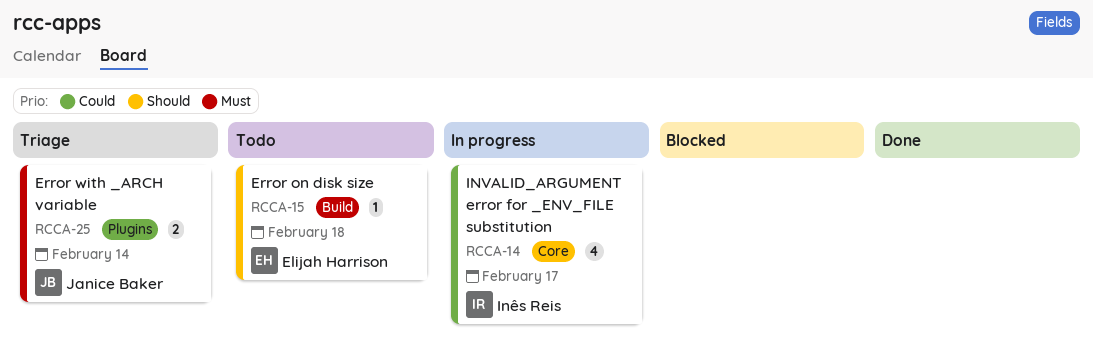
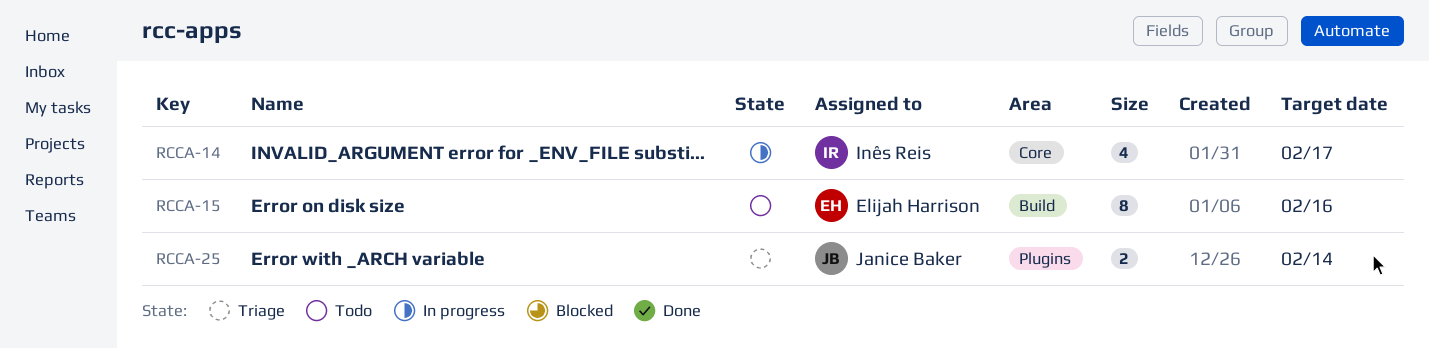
RCCA-15, estimate: 1 -> 8
RCCA-15, due: Feb 18 -> Feb 16

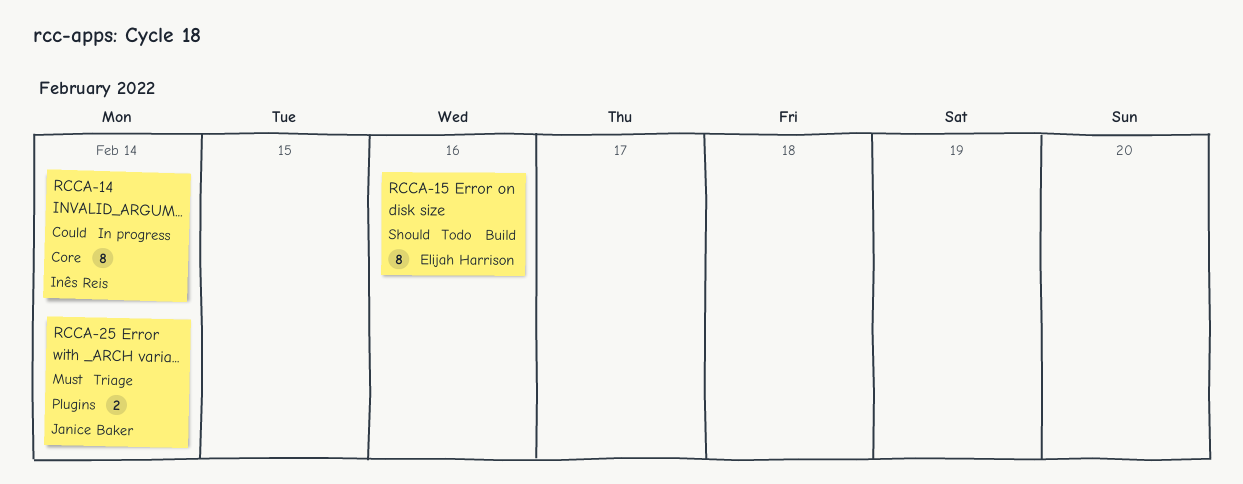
RCCA-14, estimate: 4 -> 8
RCCA-14, due: Feb 17 -> Feb 14

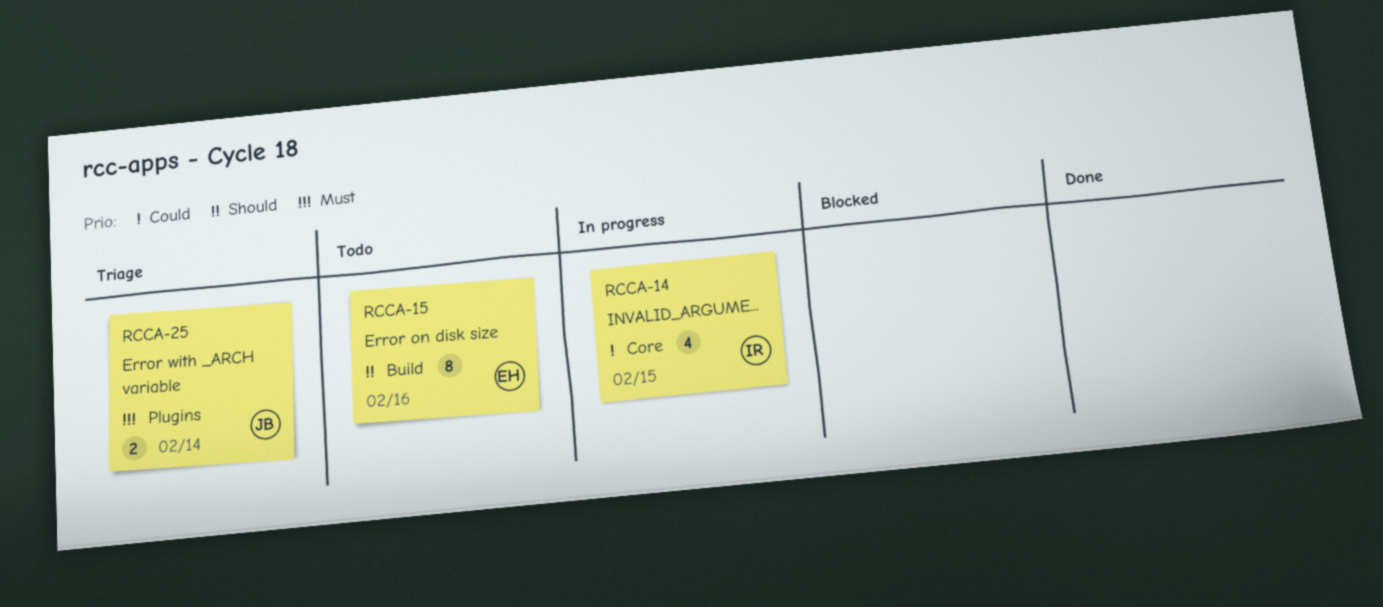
RCCA-14, estimate: 8 -> 4
RCCA-14, due: Feb 14 -> Feb 15

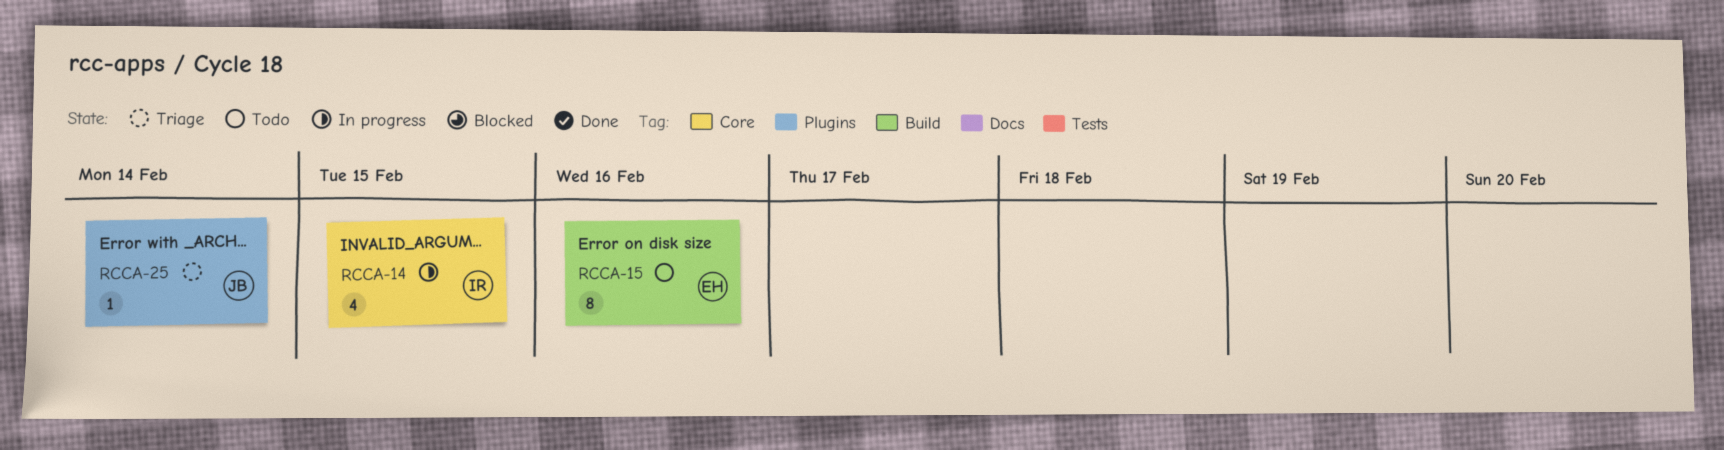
RCCA-25, estimate: 2 -> 1

